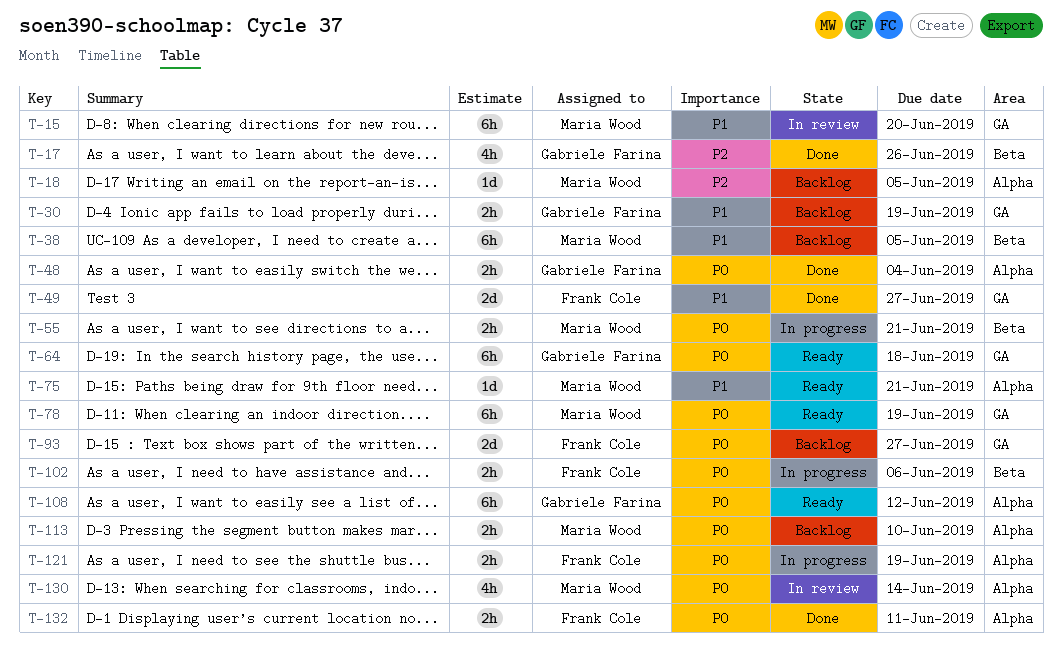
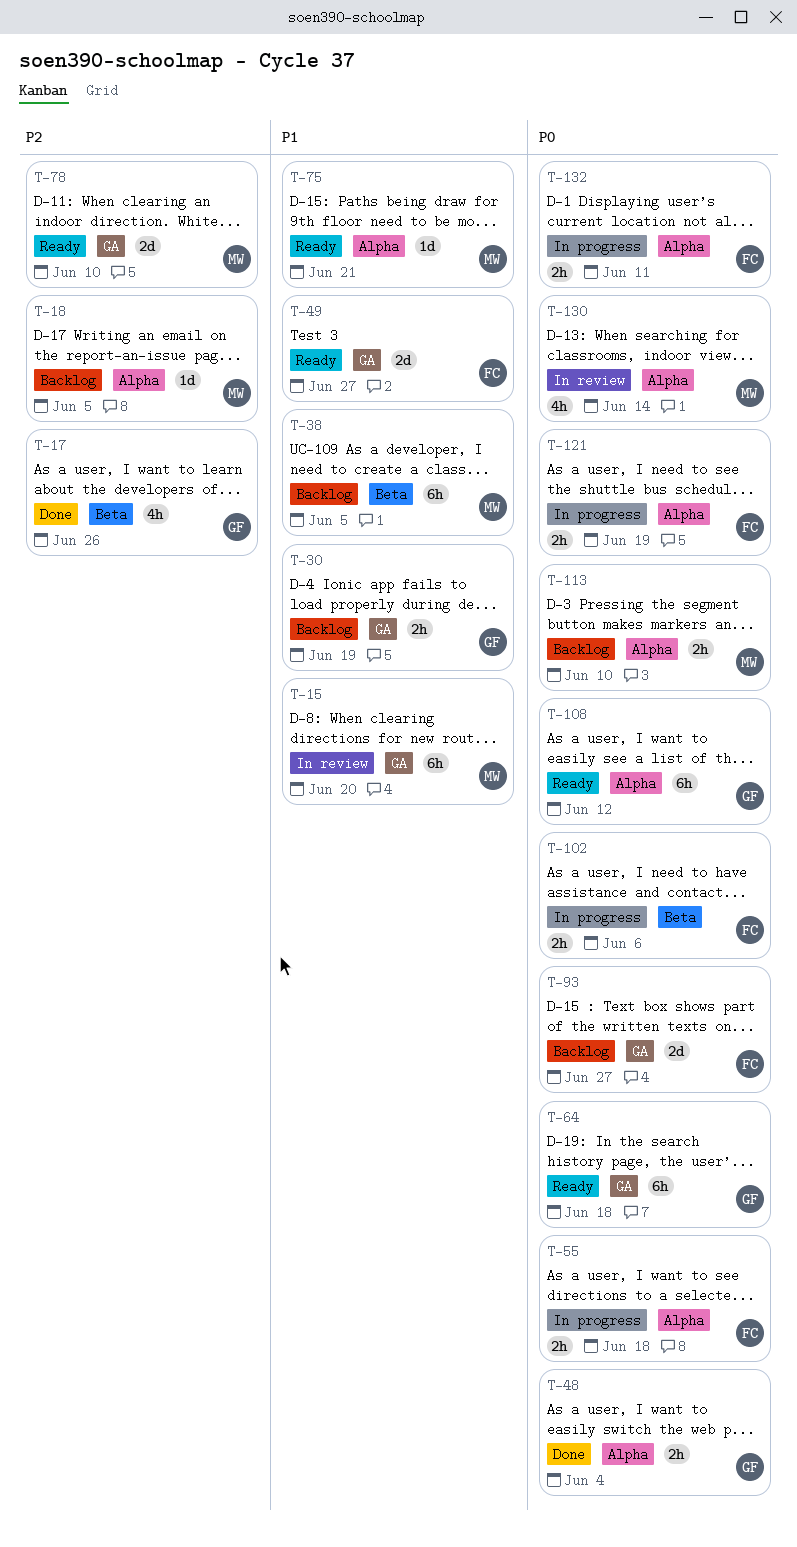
T-49, status: Done -> Ready
T-55, owner: Maria Wood -> Frank Cole
T-55, label: Beta -> Alpha
T-55, due: Jun 21 -> Jun 18
T-78, priority: P0 -> P2
T-78, estimate: 6h -> 2d
T-78, due: Jun 19 -> Jun 10
T-132, status: Done -> In progress

